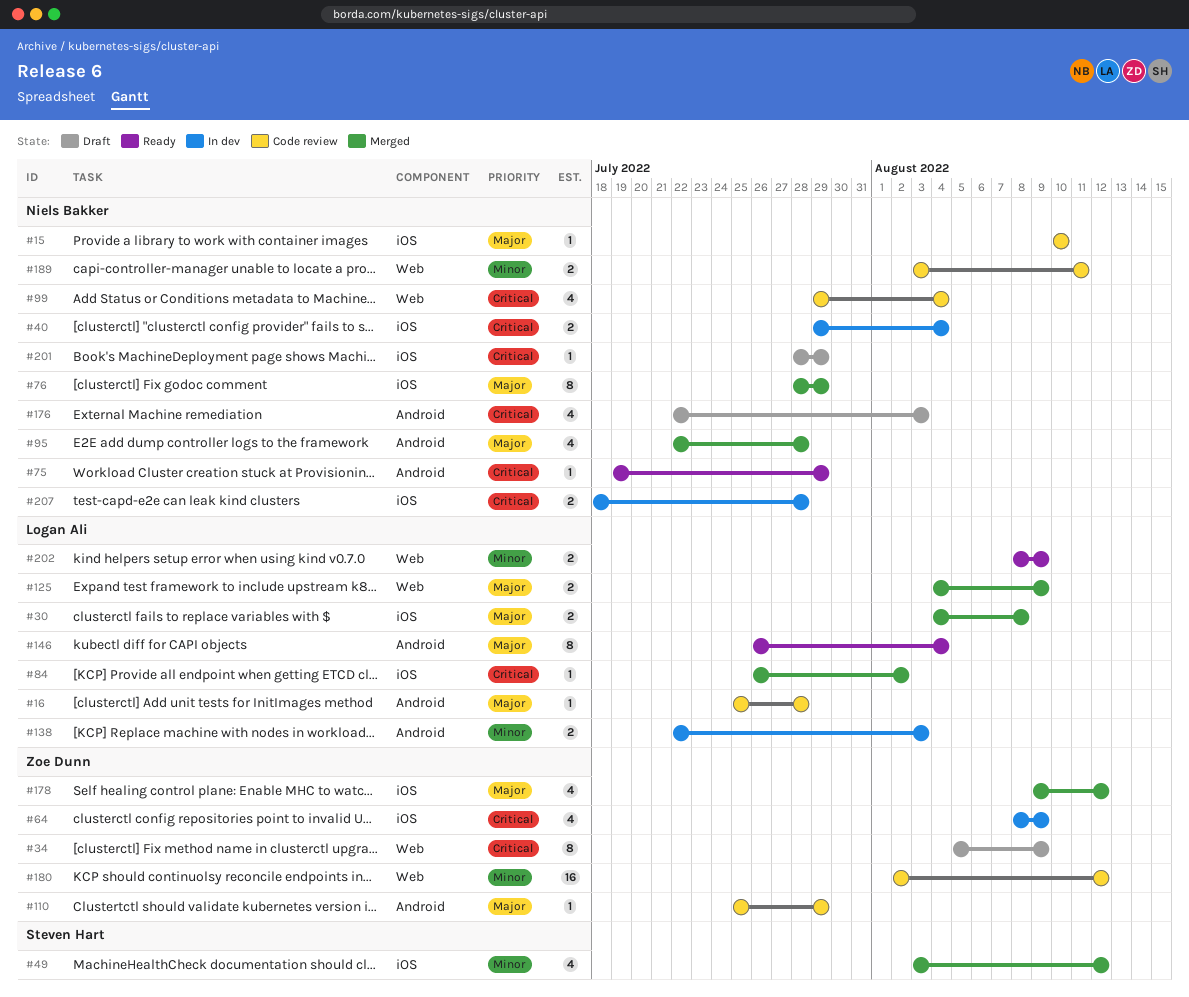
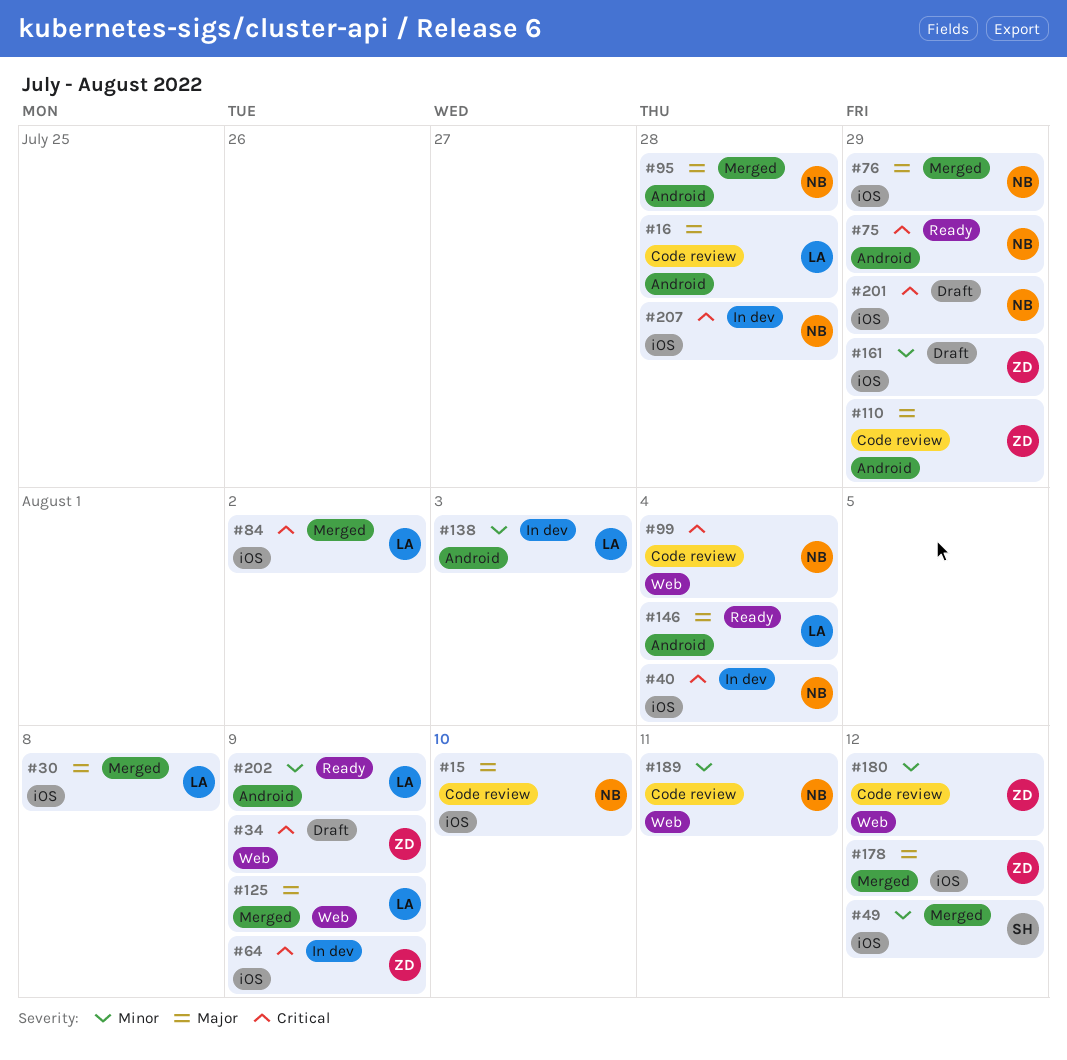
#161: none -> present
#176: present -> none
#202, label: Web -> Android

